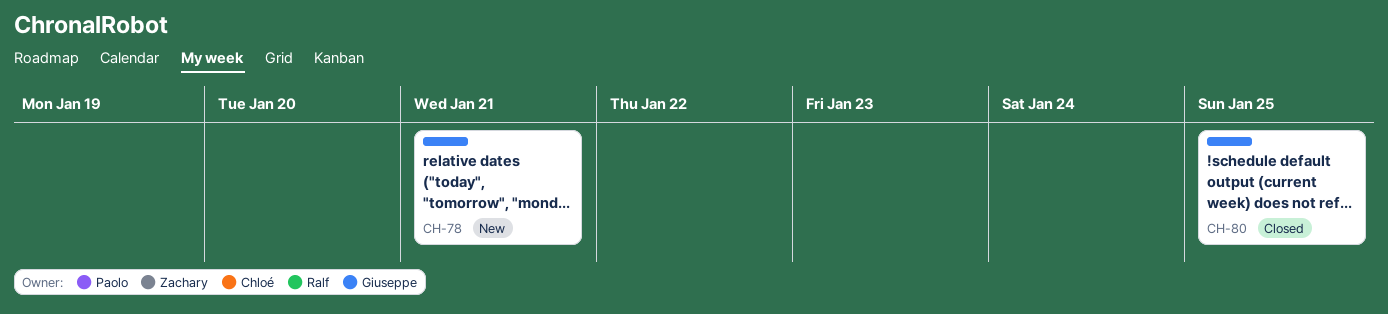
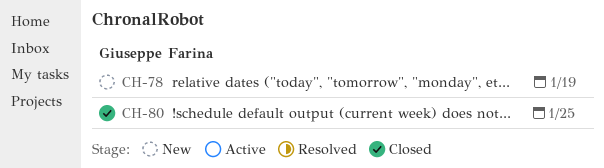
CH-78, due: Jan 21 -> Jan 19

